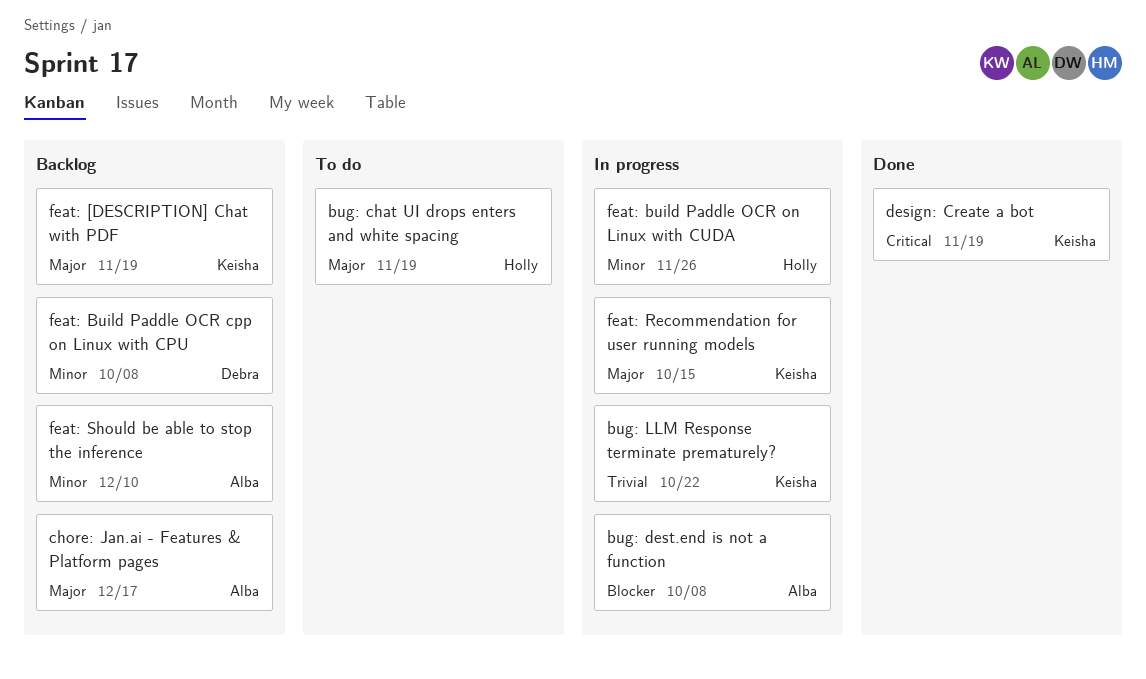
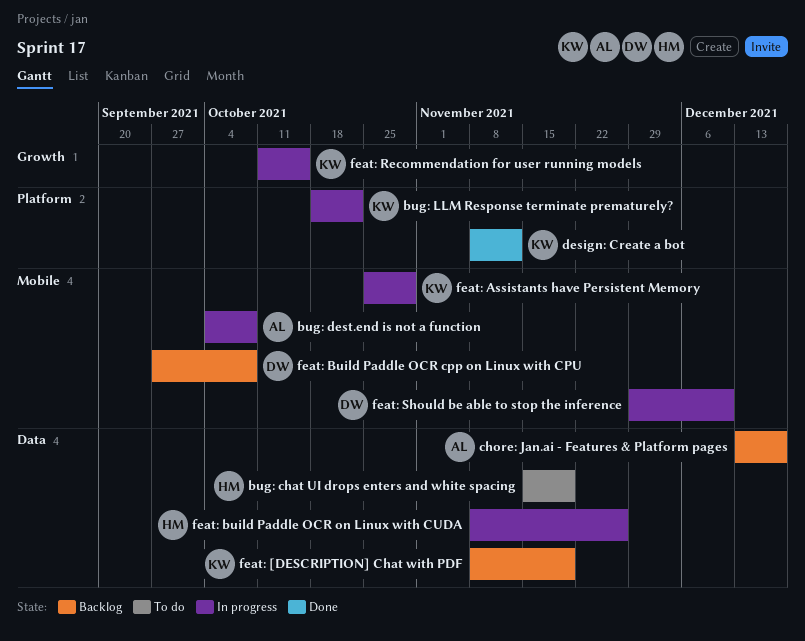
design: Create a bot, due: Nov 19 -> Nov 12
feat: Assistants have Persistent Memory: none -> present
feat: Should be able to stop the inference, status: Backlog -> In progress
feat: Should be able to stop the inference, owner: Alba -> Debra

